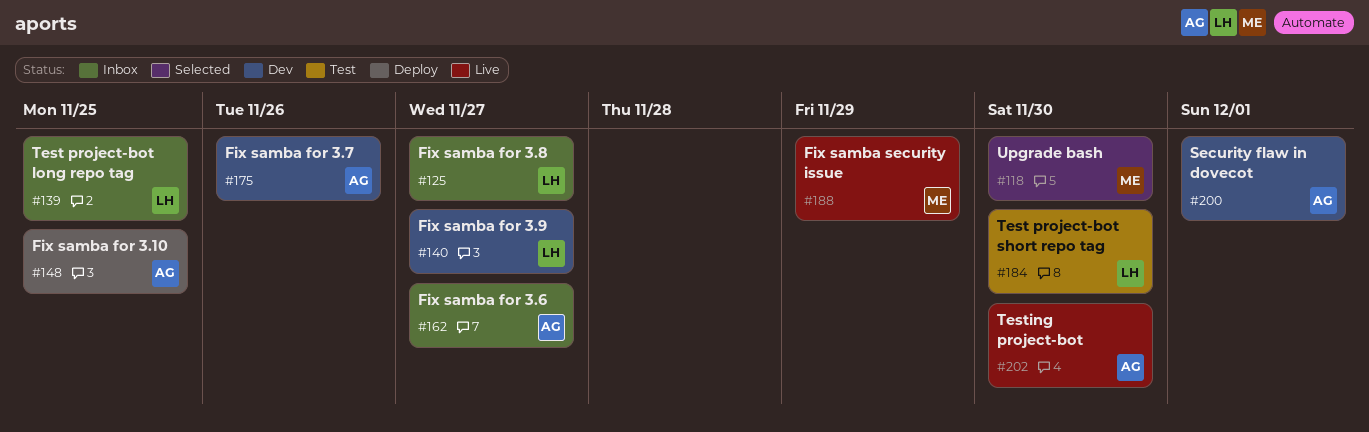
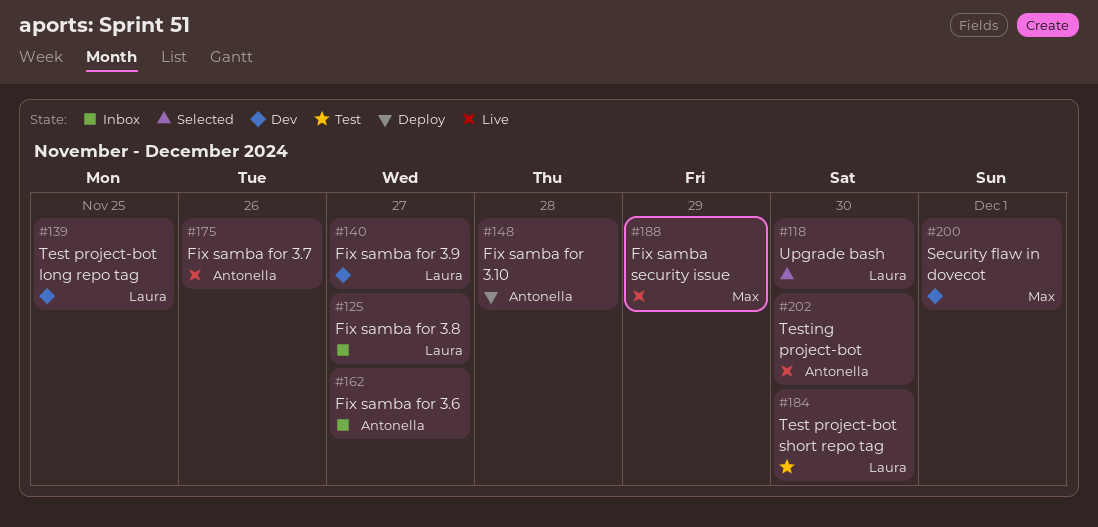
#118, owner: Max -> Laura
#139, status: Inbox -> Dev
#148, due: Nov 25 -> Nov 28
#175, status: Dev -> Live
#200, owner: Antonella -> Max

